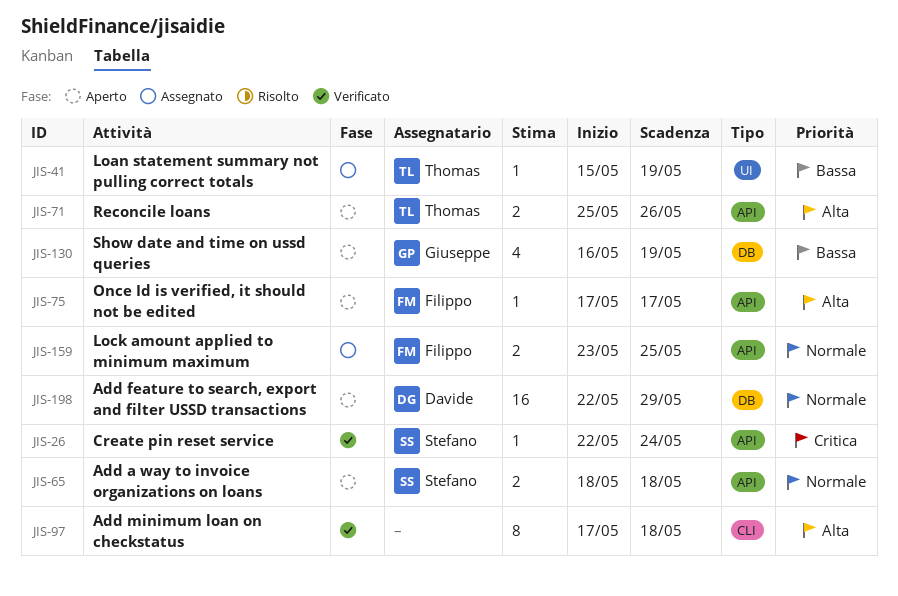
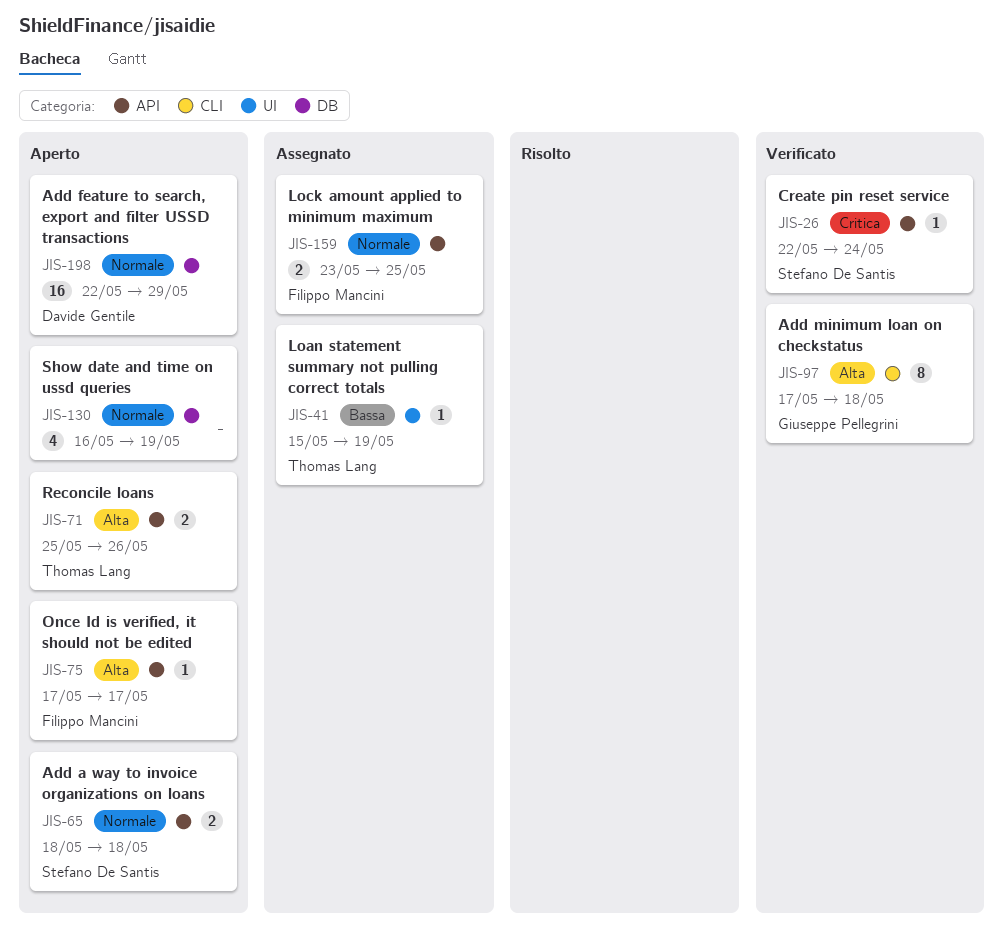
JIS-97, owner: none -> Giuseppe Pellegrini
JIS-130, owner: Giuseppe Pellegrini -> none
JIS-130, priority: Bassa -> Normale

